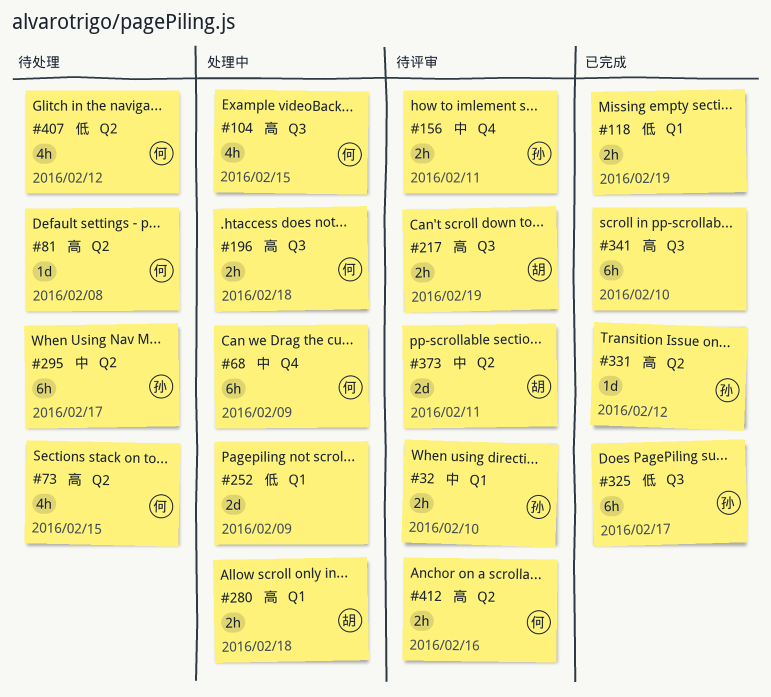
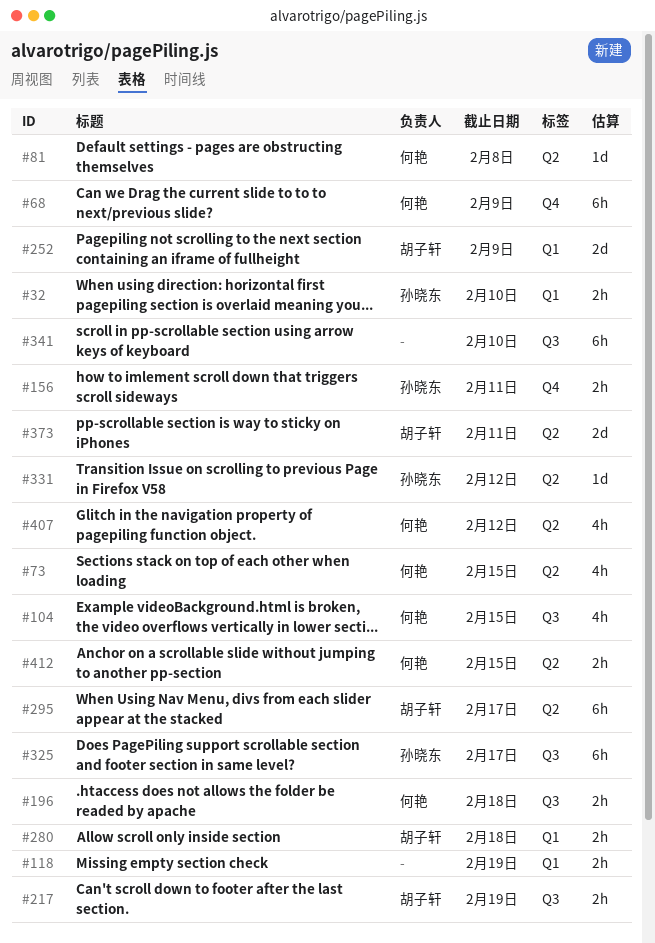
#252, owner: none -> 胡子轩
#295, owner: 孙晓东 -> 胡子轩
#412, due: Feb 16 -> Feb 15

